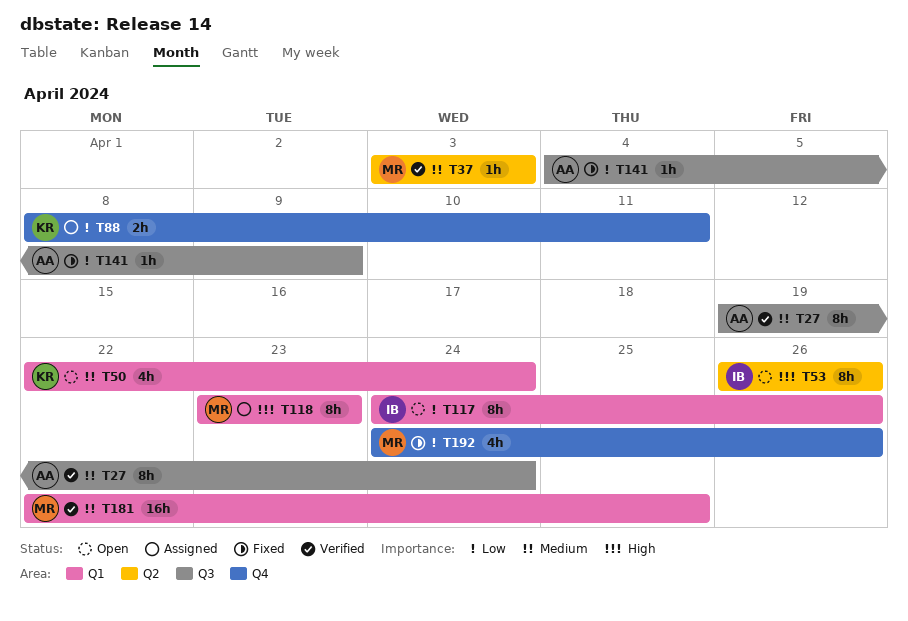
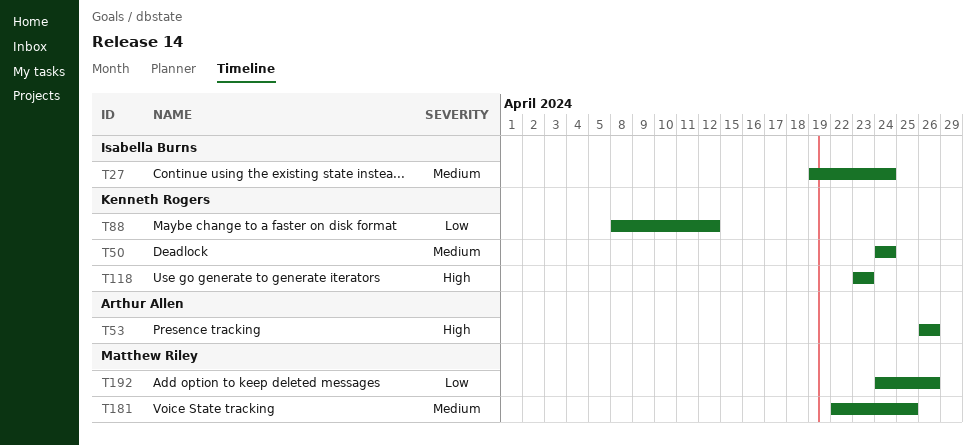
T27, owner: Arthur Allen -> Isabella Burns
T37: present -> none
T50, start: Apr 22 -> Apr 24
T53, owner: Isabella Burns -> Arthur Allen
T88, due: Apr 11 -> Apr 12
T117: present -> none
T118, owner: Matthew Riley -> Kenneth Rogers
T141: present -> none

